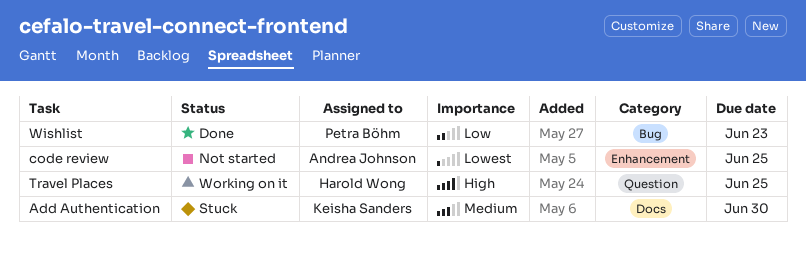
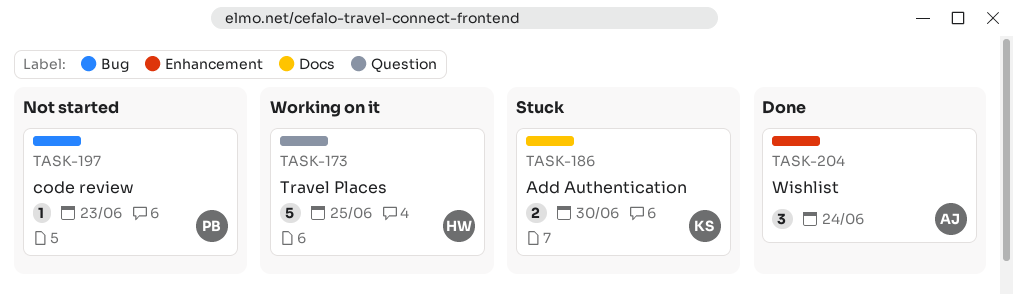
code review, owner: Andrea Johnson -> Petra Böhm
code review, label: Enhancement -> Bug
code review, due: Jun 25 -> Jun 23
Wishlist, owner: Petra Böhm -> Andrea Johnson
Wishlist, label: Bug -> Enhancement
Wishlist, due: Jun 23 -> Jun 24

